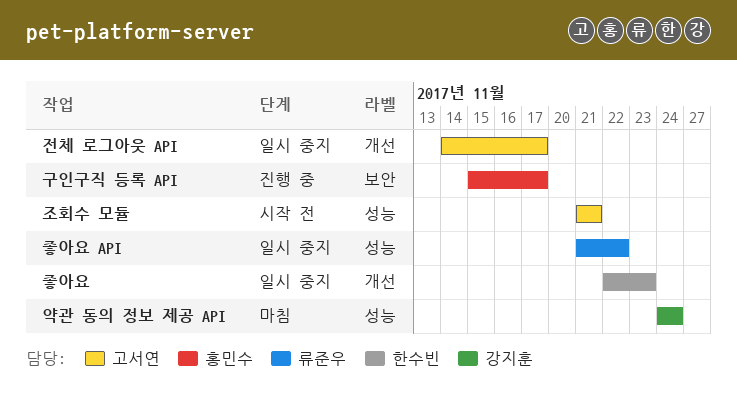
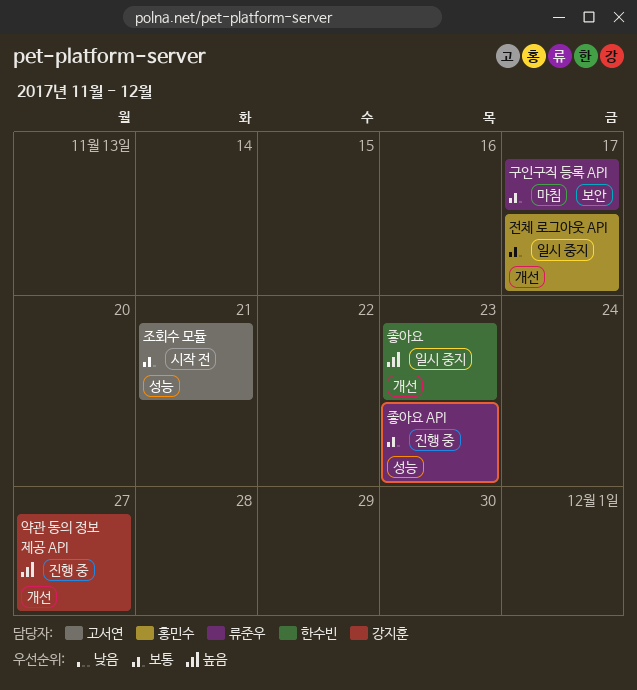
구인구직 등록 API, status: 진행 중 -> 마침
구인구직 등록 API, owner: 홍민수 -> 류준우
약관 동의 정보 제공 API, status: 마침 -> 진행 중
약관 동의 정보 제공 API, label: 성능 -> 개선
약관 동의 정보 제공 API, due: Nov 24 -> Nov 27
전체 로그아웃 API, owner: 고서연 -> 홍민수
좋아요 API, status: 일시 중지 -> 진행 중
좋아요 API, due: Nov 22 -> Nov 23

